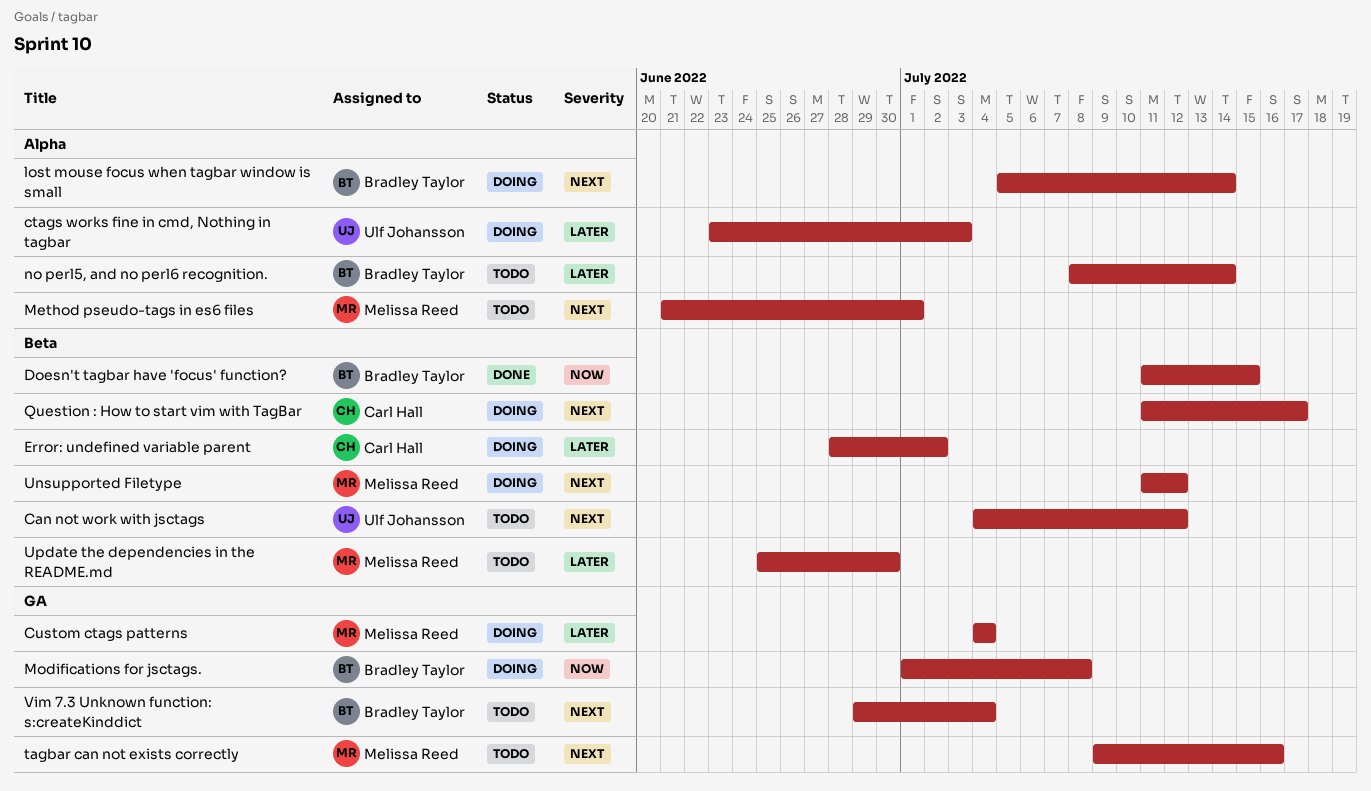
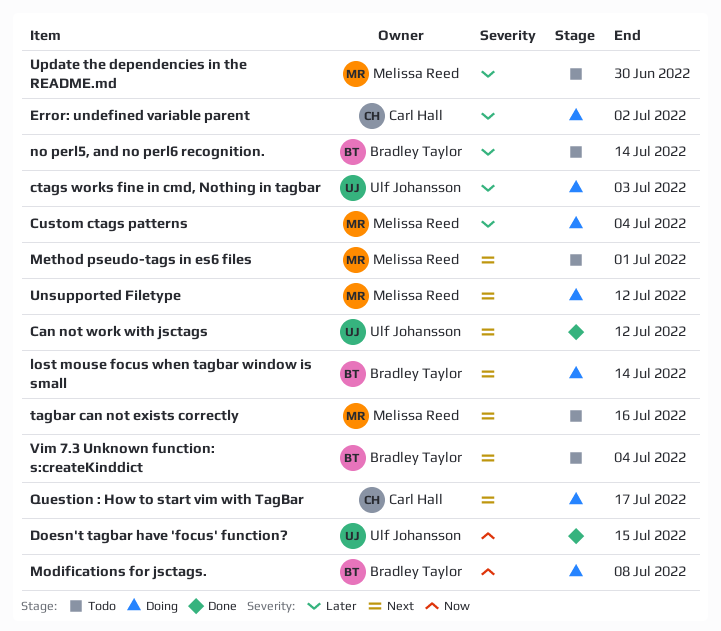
Can not work with jsctags, status: Todo -> Done
Doesn't tagbar have 'focus' function?, owner: Bradley Taylor -> Ulf Johansson

